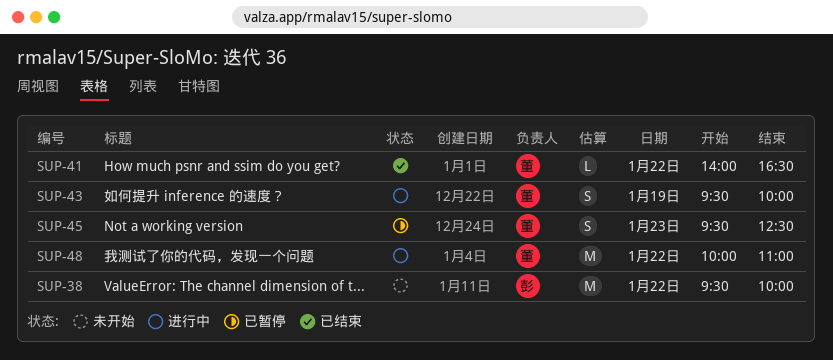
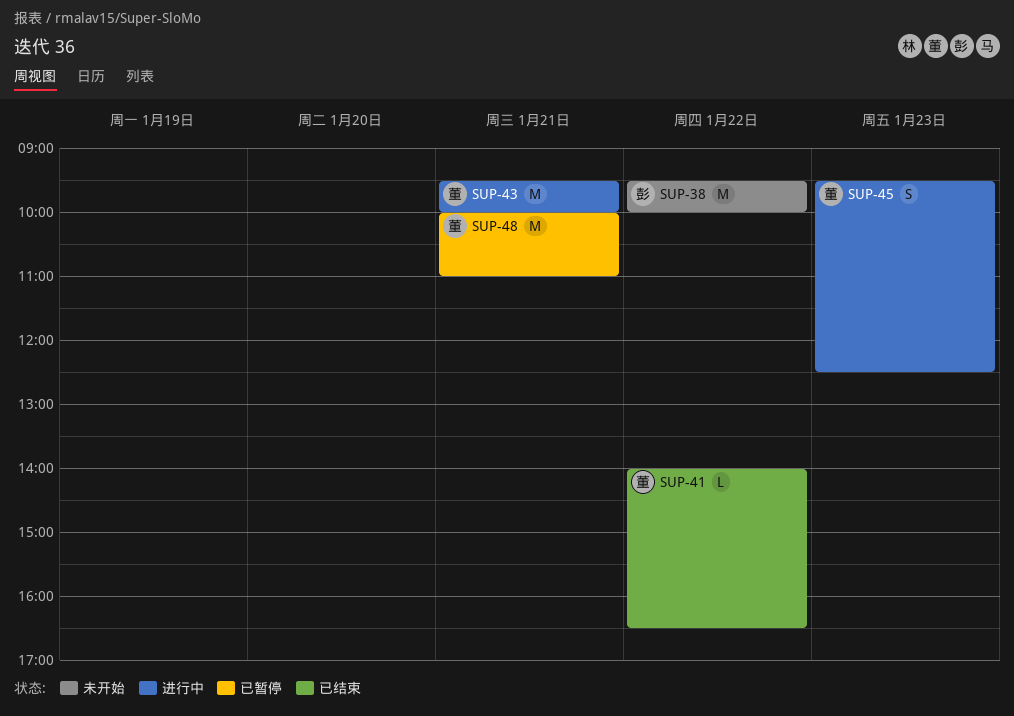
SUP-43, estimate: S -> M
SUP-43, day: Jan 19 -> Jan 21
SUP-45, status: 已暂停 -> 进行中
SUP-48, status: 进行中 -> 已暂停
SUP-48, day: Jan 22 -> Jan 21

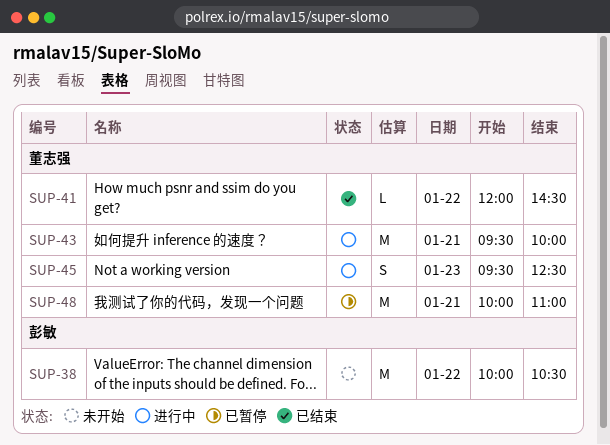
SUP-38, begins: 09:30 -> 10:00
SUP-38, ends: 10:00 -> 10:30
SUP-41, begins: 14:00 -> 12:00
SUP-41, ends: 16:30 -> 14:30

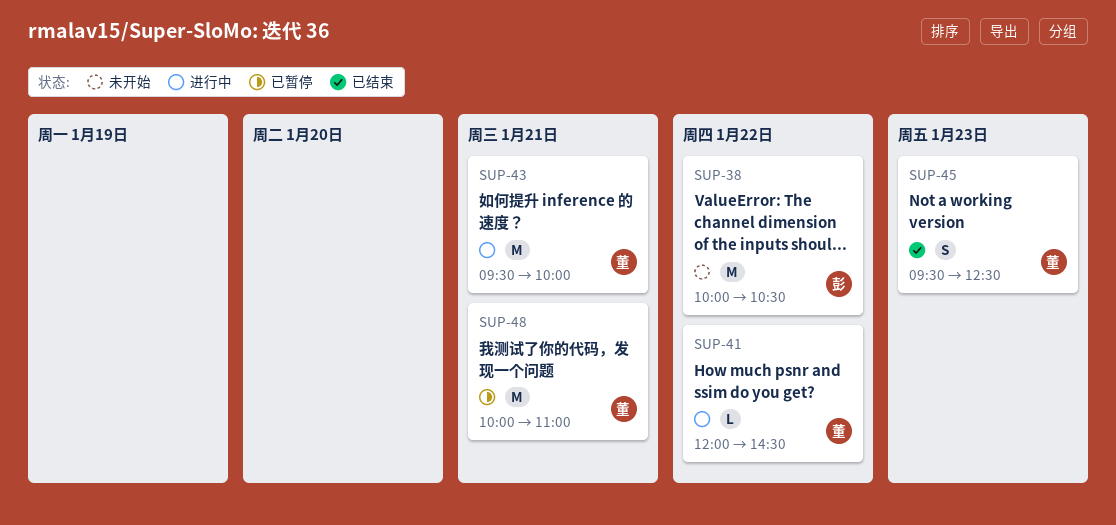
SUP-41, status: 已结束 -> 进行中
SUP-45, status: 进行中 -> 已结束

